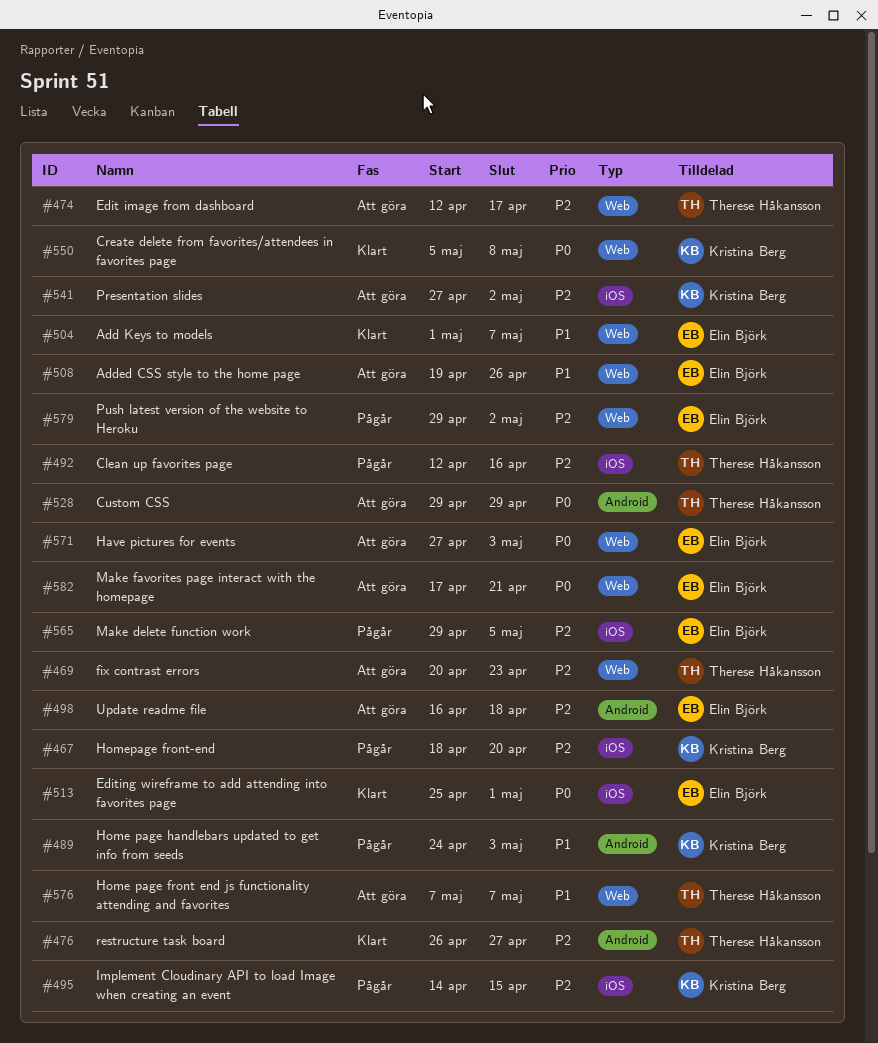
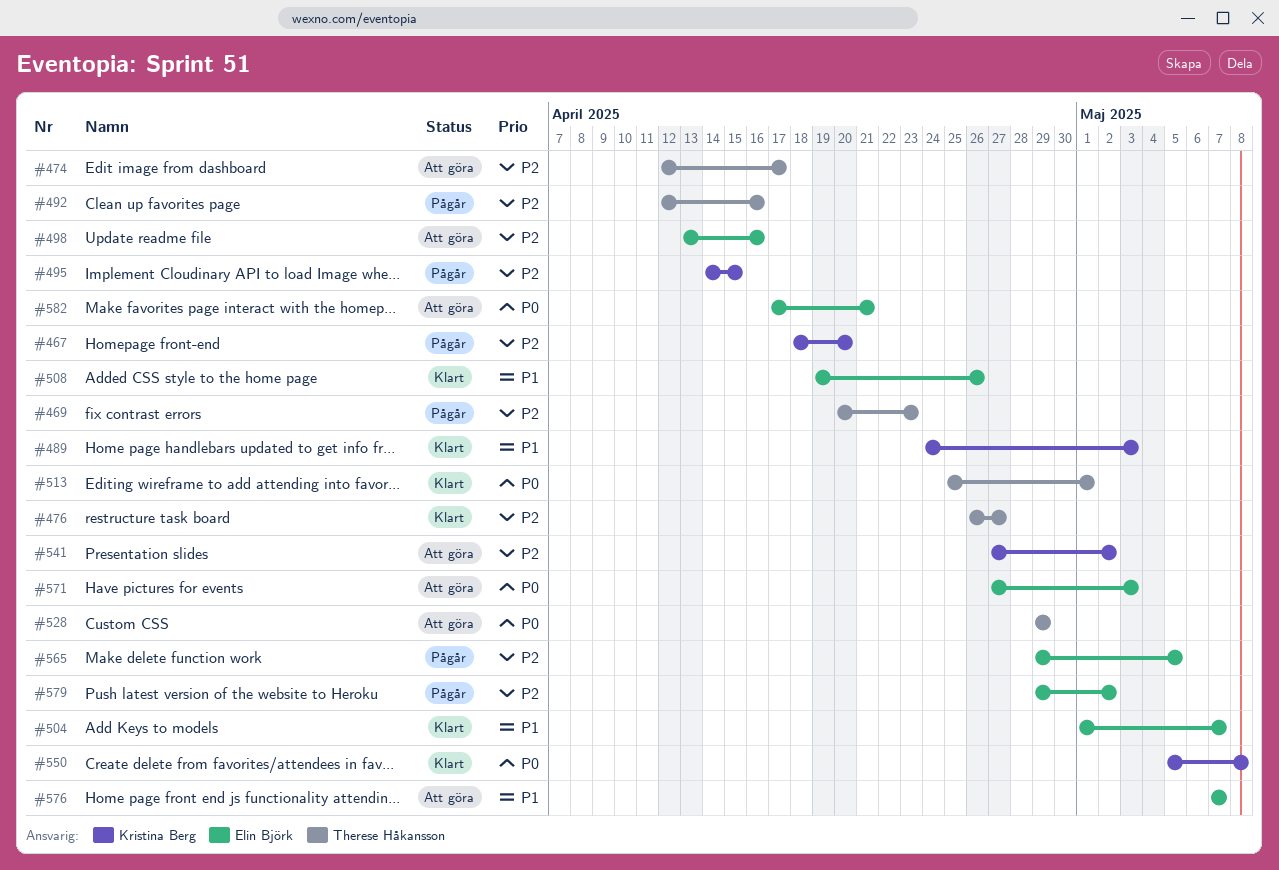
#469, status: Att göra -> Pågår
#489, status: Pågår -> Klart
#498, start: Apr 16 -> Apr 13
#498, due: Apr 18 -> Apr 16
#508, status: Att göra -> Klart
#513, owner: Elin Björk -> Therese Håkansson
#576, owner: Therese Håkansson -> Elin Björk

